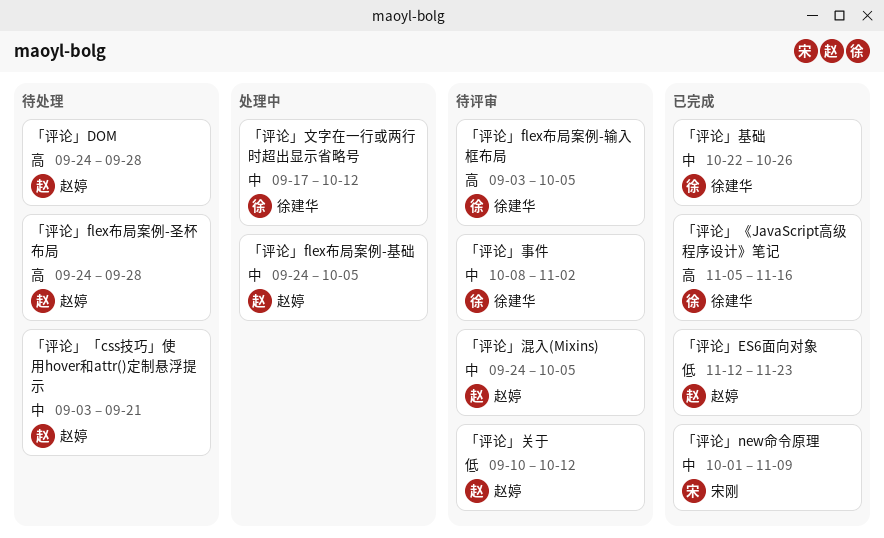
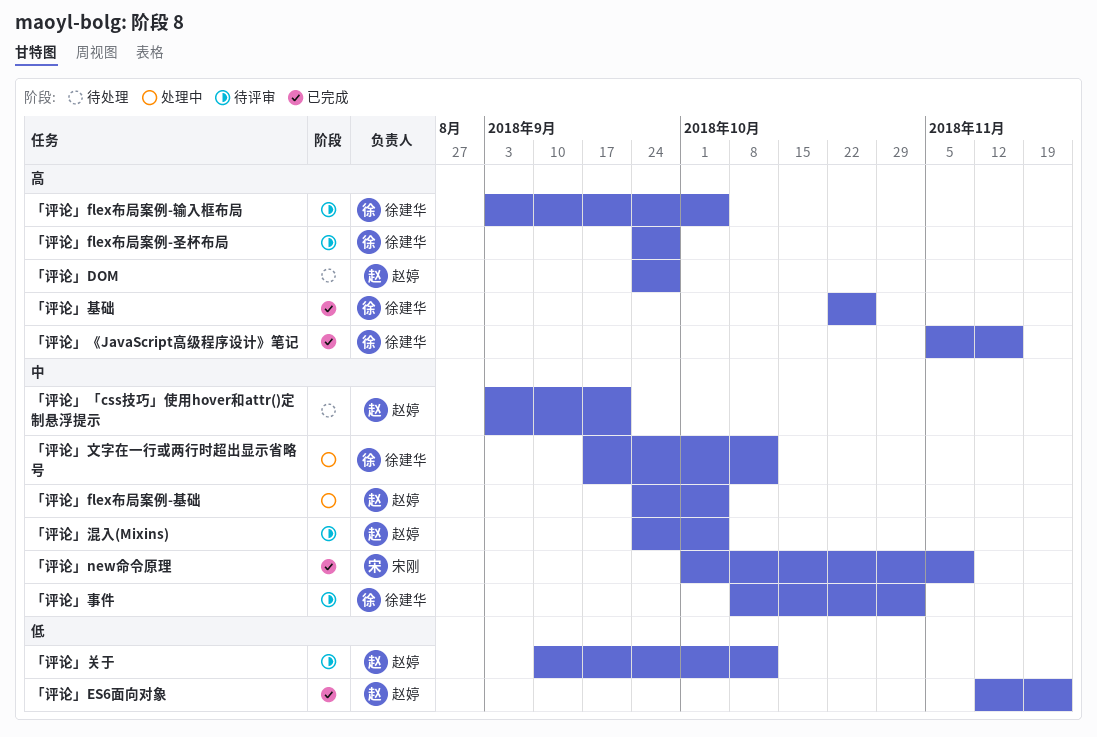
「评论」flex布局案例-圣杯布局, status: 待处理 -> 待评审
「评论」flex布局案例-圣杯布局, owner: 赵婷 -> 徐建华
「评论」基础, priority: 中 -> 高

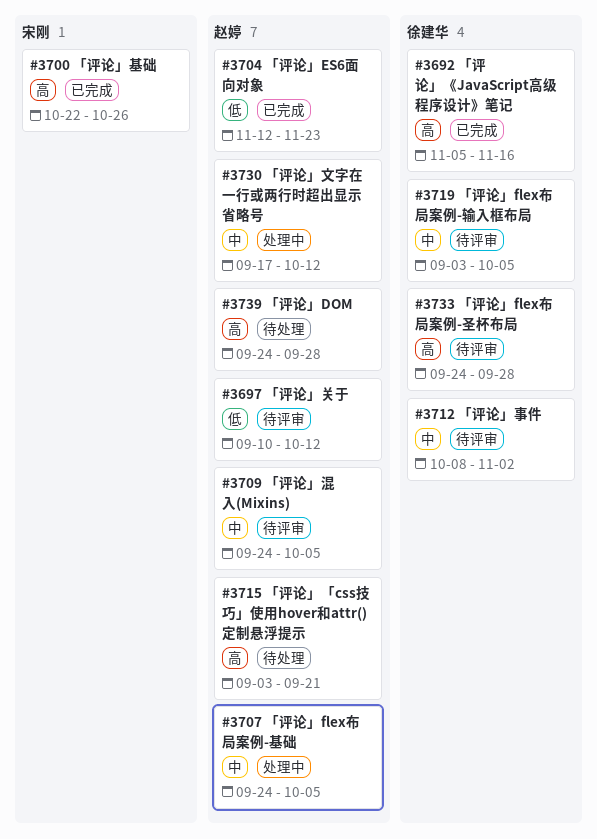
「评论」flex布局案例-输入框布局, priority: 高 -> 中
「评论」new命令原理: present -> none
「评论」「css技巧」使用hover和attr()定制悬浮提示, priority: 中 -> 高
「评论」基础, owner: 徐建华 -> 宋刚
「评论」文字在一行或两行时超出显示省略号, owner: 徐建华 -> 赵婷

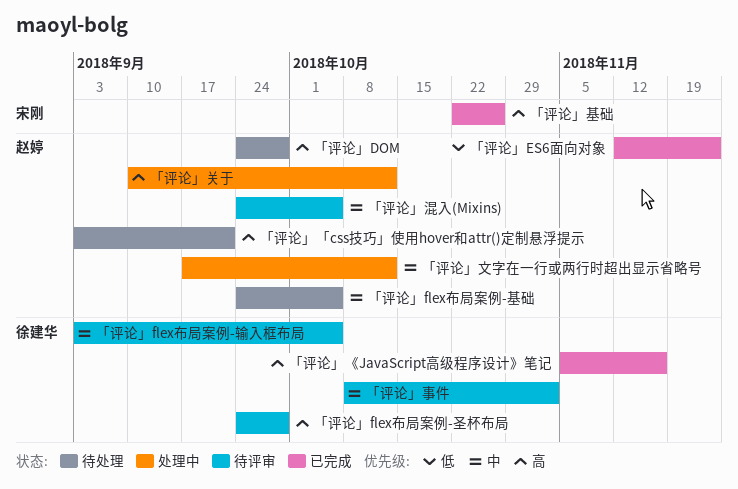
「评论」flex布局案例-基础, status: 处理中 -> 待处理
「评论」关于, status: 待评审 -> 处理中
「评论」关于, priority: 低 -> 高

